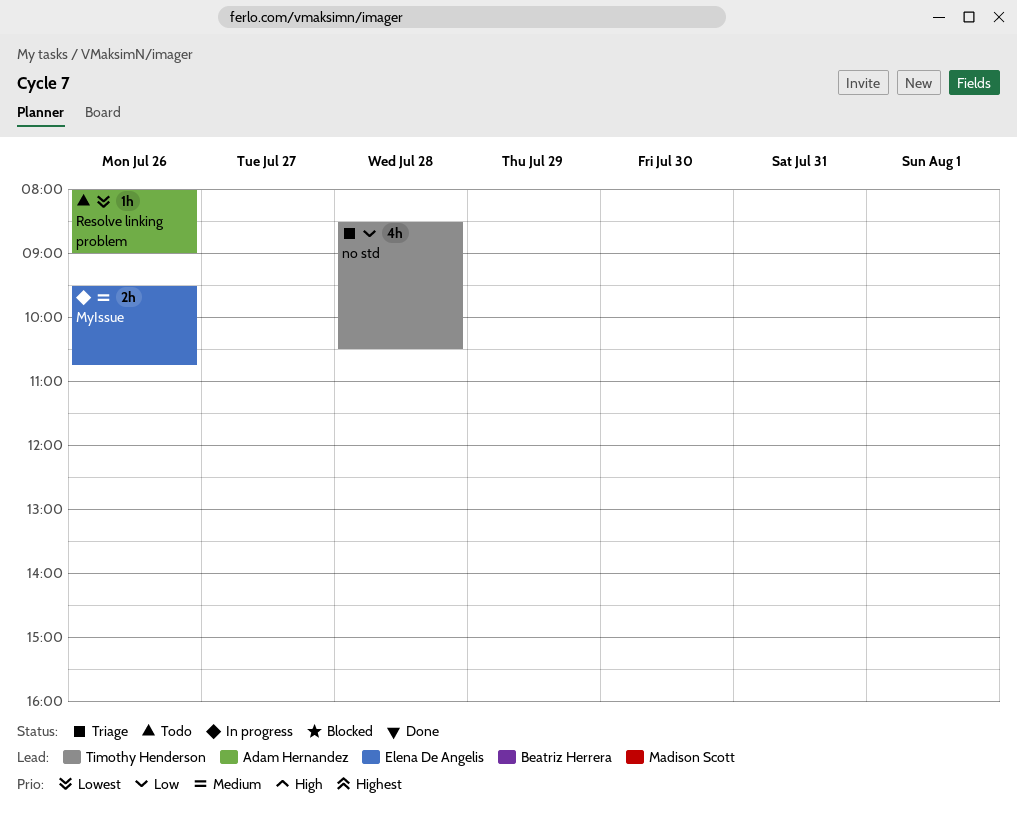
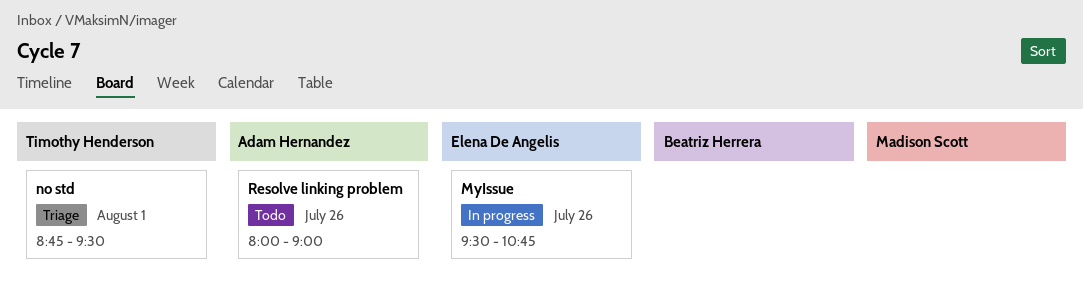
no std, day: Jul 28 -> Aug 1
no std, begins: 08:30 -> 08:45
no std, ends: 10:30 -> 09:30

